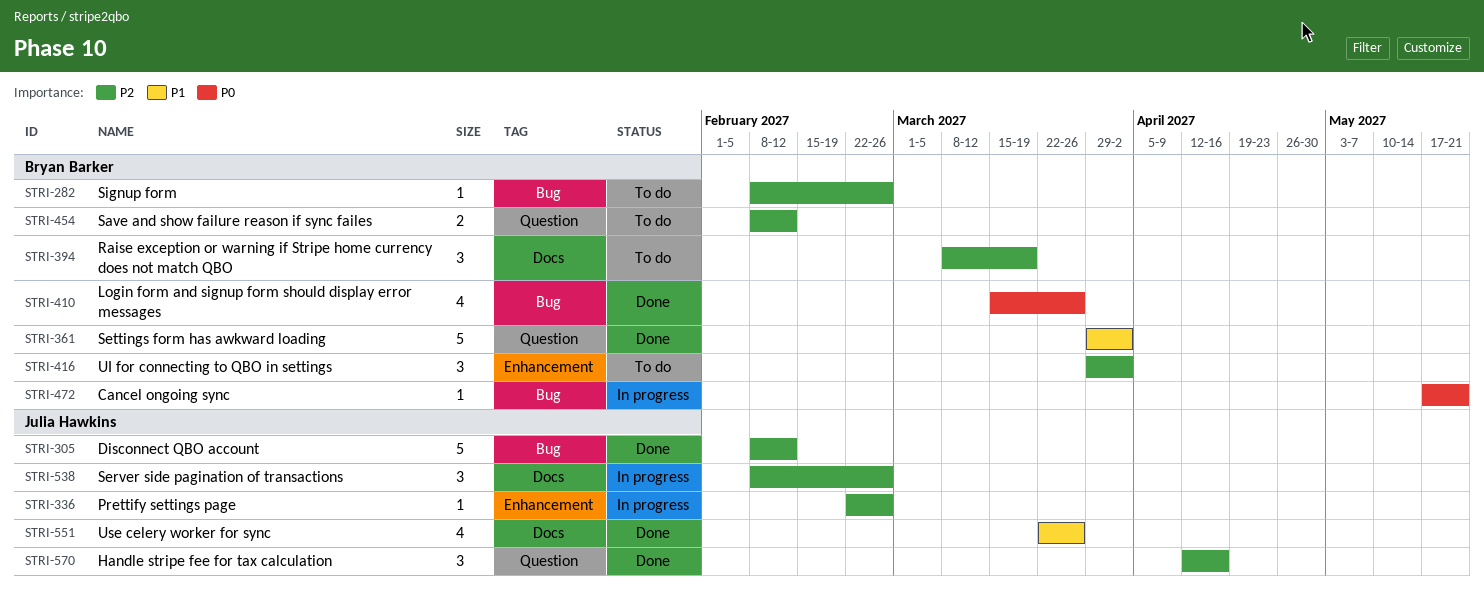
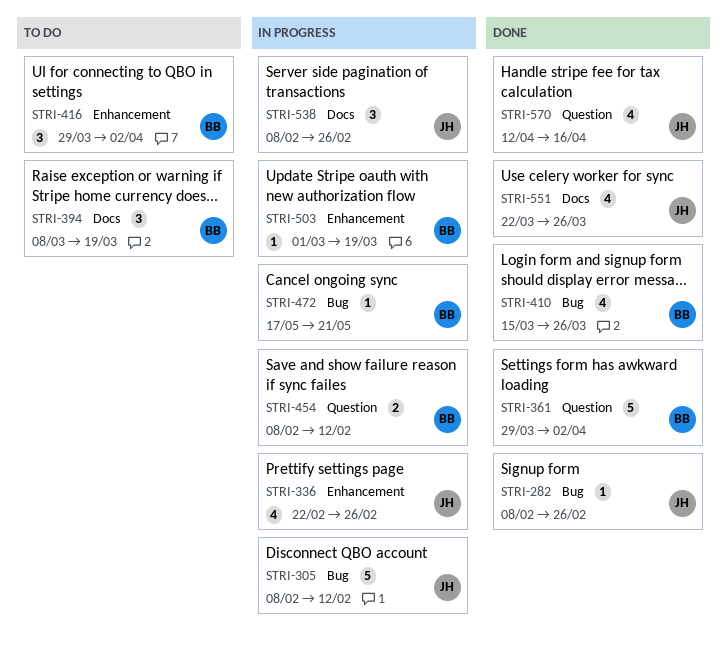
STRI-282, status: To do -> Done
STRI-282, owner: Bryan Barker -> Julia Hawkins
STRI-305, status: Done -> In progress
STRI-336, estimate: 1 -> 4
STRI-454, status: To do -> In progress
STRI-503: none -> present
STRI-570, estimate: 3 -> 4

